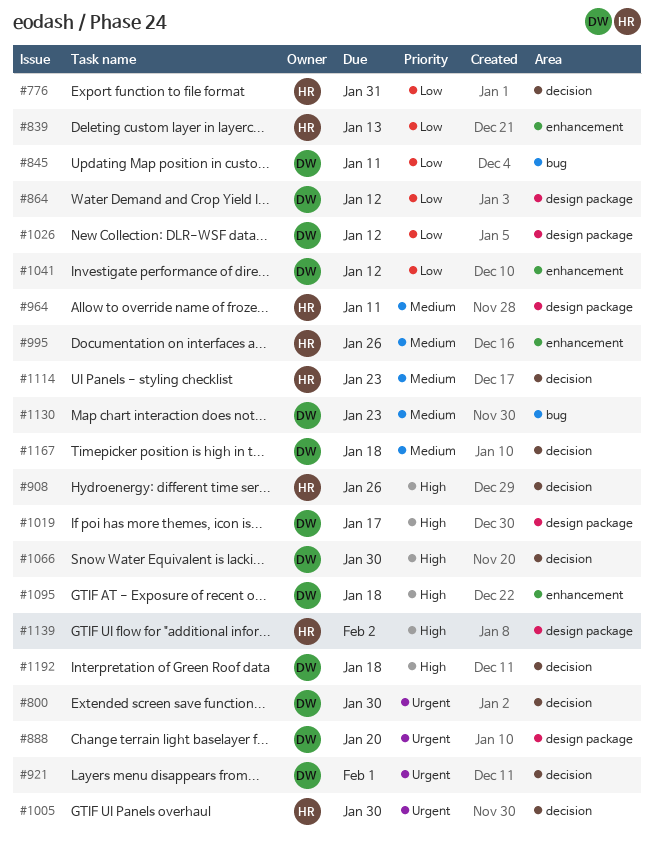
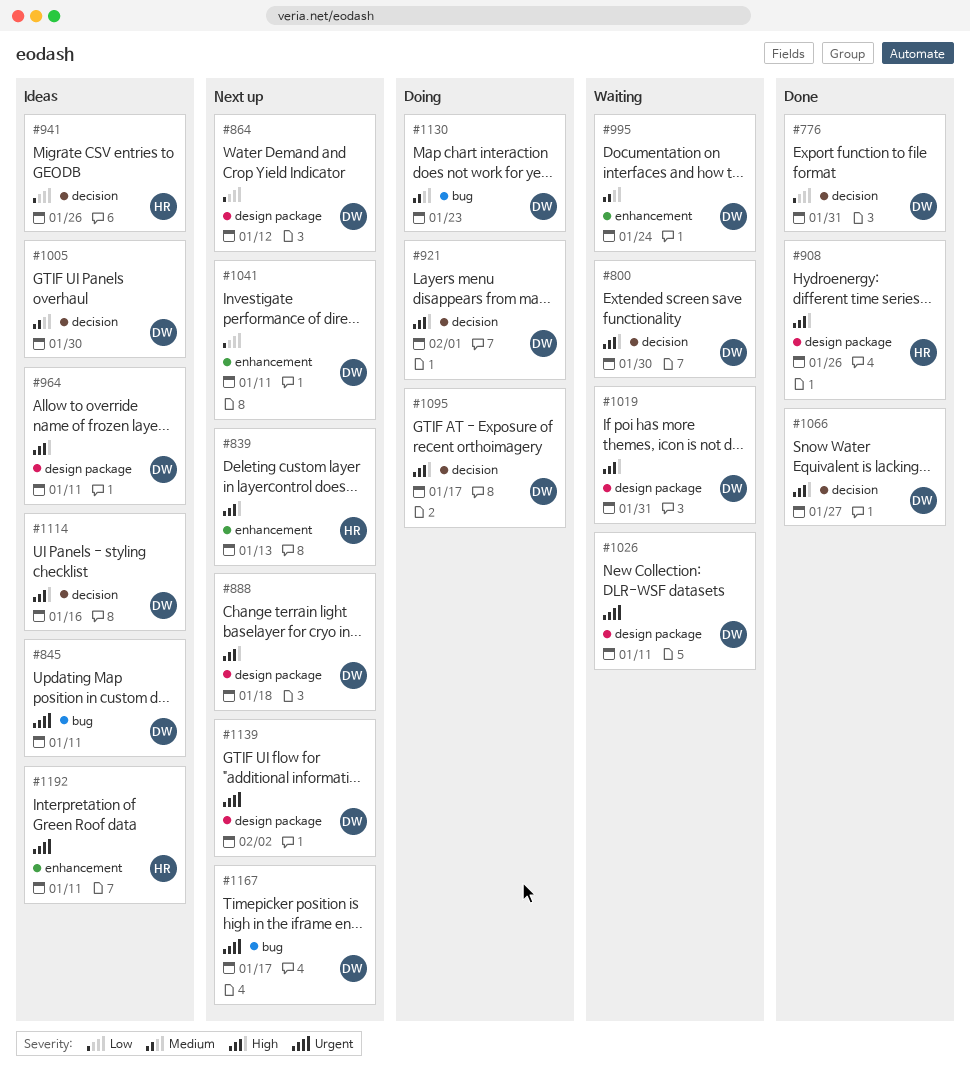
#776, owner: HR -> DW
#800, priority: Urgent -> High
#839, priority: Low -> High
#845, priority: Low -> Urgent
#888, priority: Urgent -> High
#888, due: Jan 20 -> Jan 18
#908, label: decision -> design package
#921, priority: Urgent -> High
#941: none -> present
#964, owner: HR -> DW
#964, priority: Medium -> High
#995, owner: HR -> DW
#995, due: Jan 26 -> Jan 24
#1005, owner: HR -> DW
#1005, priority: Urgent -> Medium
#1019, due: Jan 17 -> Jan 31
#1026, priority: Low -> Urgent
#1026, due: Jan 12 -> Jan 11
#1041, due: Jan 12 -> Jan 11
#1066, due: Jan 30 -> Jan 27
#1095, label: enhancement -> decision
#1095, due: Jan 18 -> Jan 17
#1114, owner: HR -> DW
#1114, priority: Medium -> High
#1114, due: Jan 23 -> Jan 16
#1139, owner: HR -> DW
#1139, priority: High -> Urgent
#1167, priority: Medium -> Urgent
#1167, label: decision -> bug
#1167, due: Jan 18 -> Jan 17
#1192, owner: DW -> HR
#1192, priority: High -> Urgent
#1192, label: decision -> enhancement
#1192, due: Jan 18 -> Jan 11

